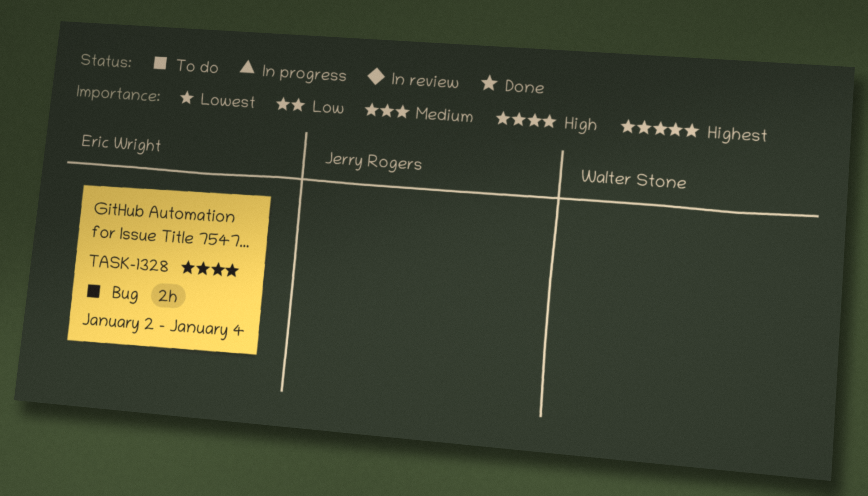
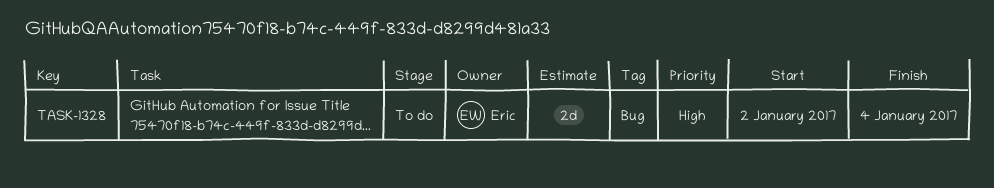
TASK-1328, estimate: 2h -> 2d

